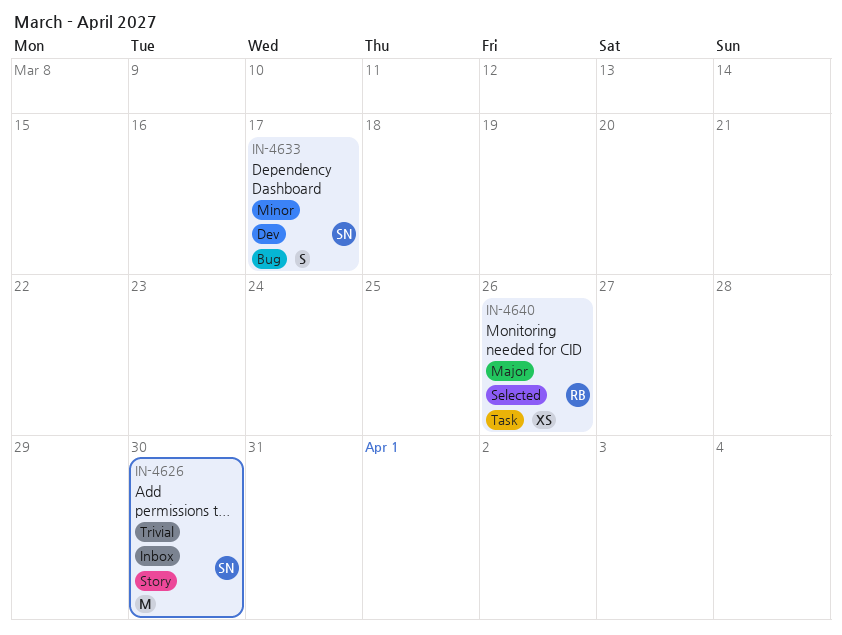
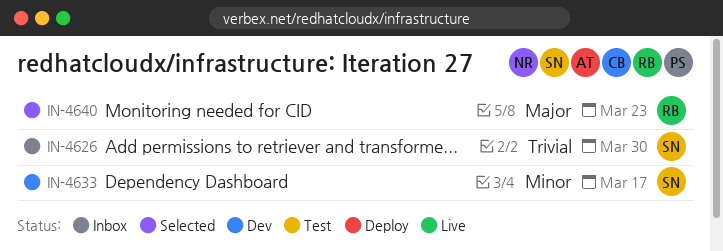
IN-4640, due: Mar 26 -> Mar 23

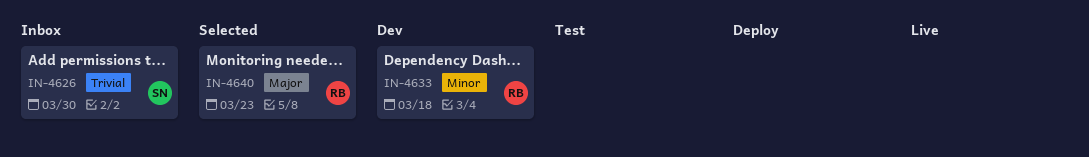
IN-4633, owner: SN -> RB
IN-4633, due: Mar 17 -> Mar 18

